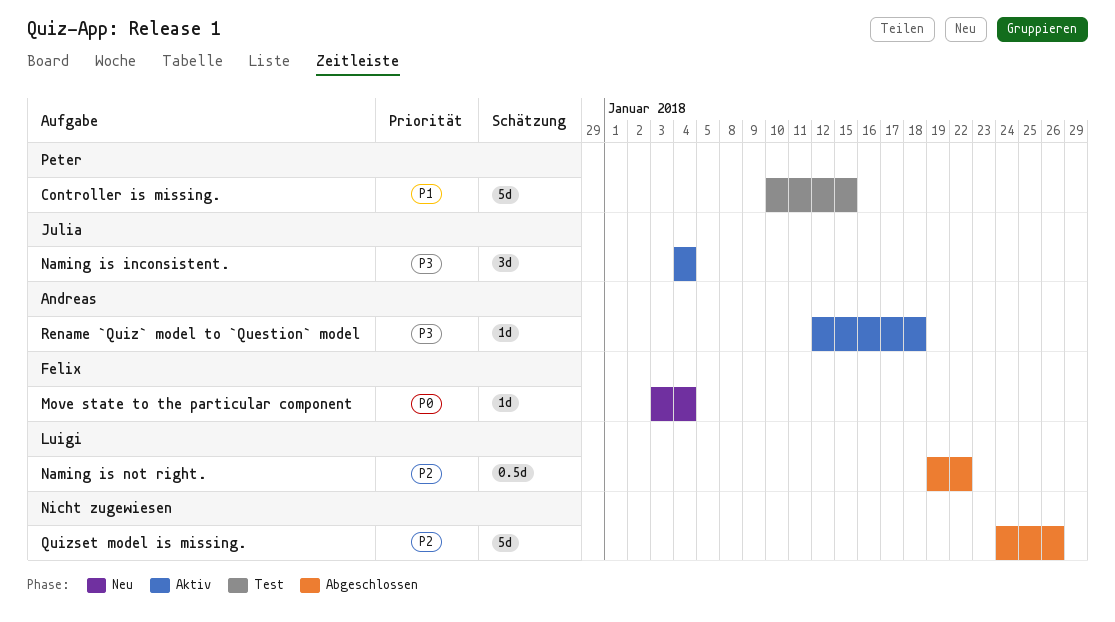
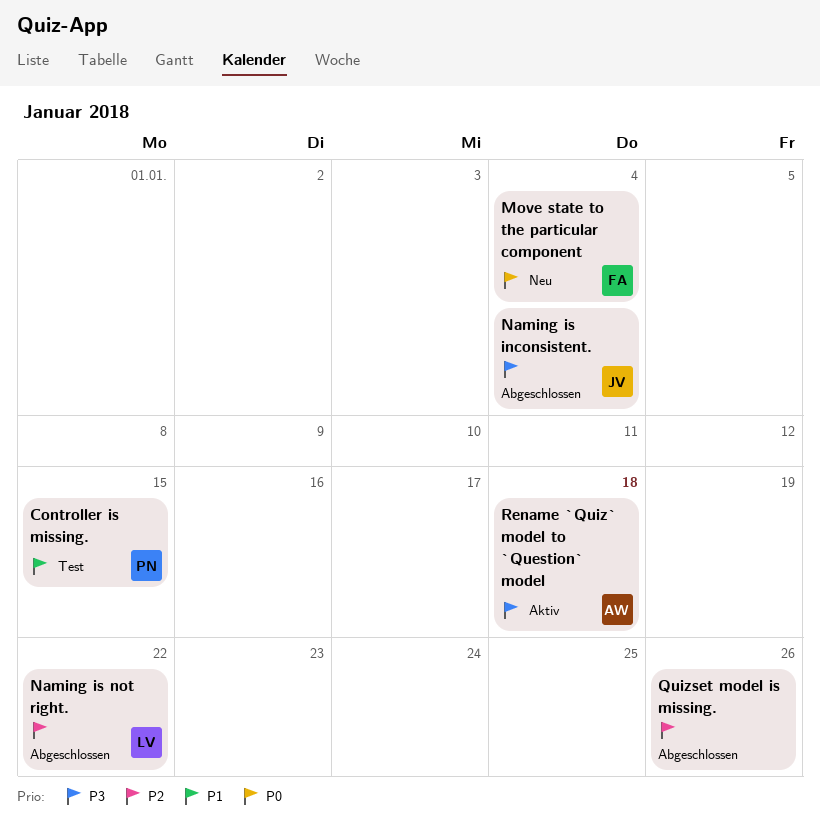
Naming is inconsistent., status: Aktiv -> Abgeschlossen

